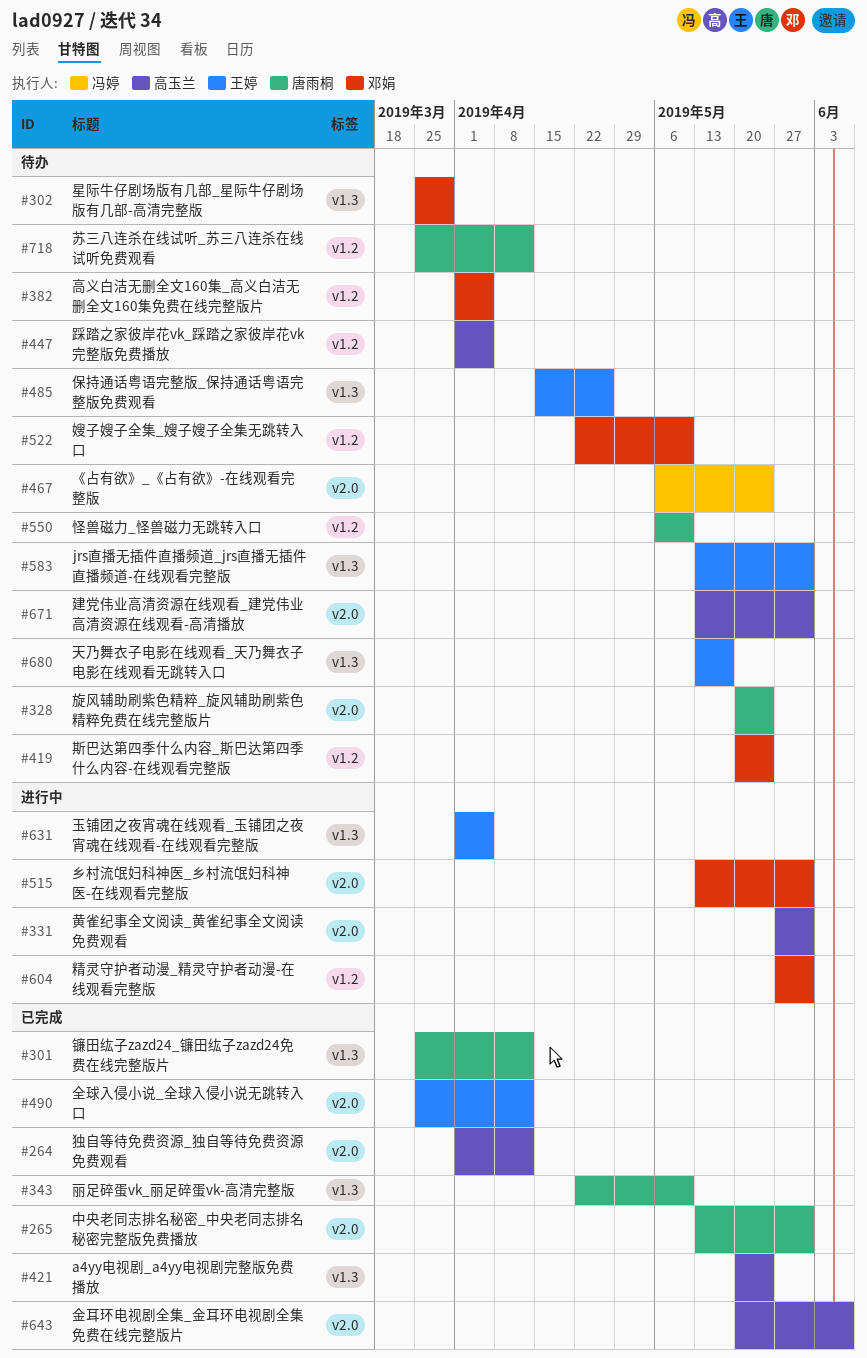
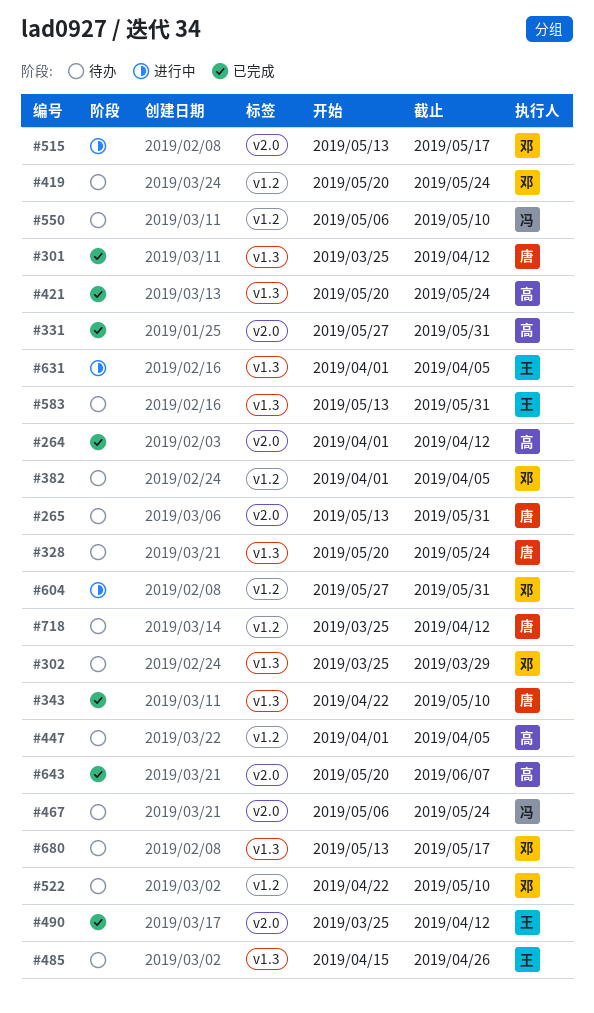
#265, status: 已完成 -> 待办
#328, label: v2.0 -> v1.3
#331, status: 进行中 -> 已完成
#515, due: May 31 -> May 17
#550, owner: 唐雨桐 -> 冯婷
#671: present -> none
#680, owner: 王婷 -> 邓娟

